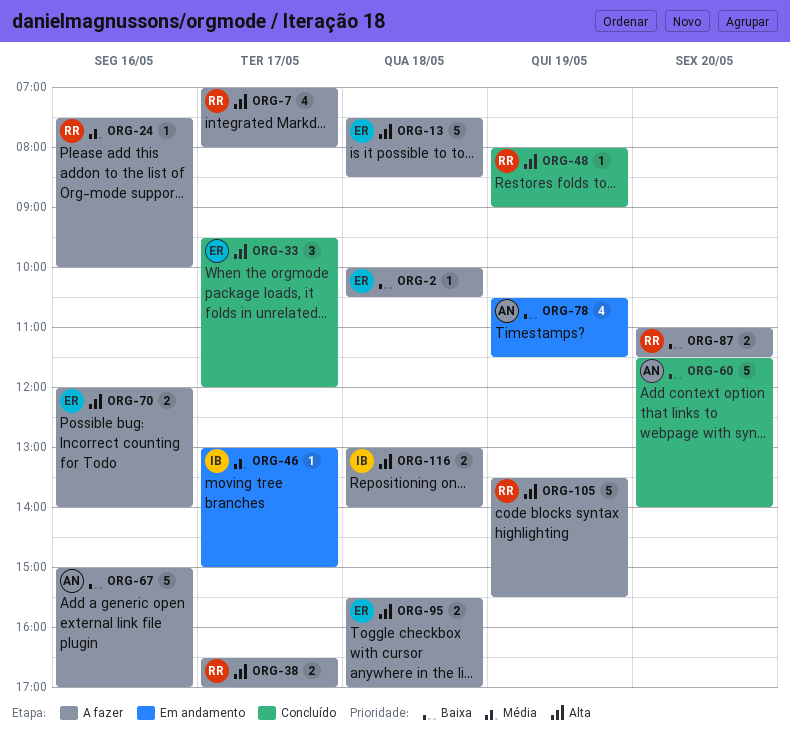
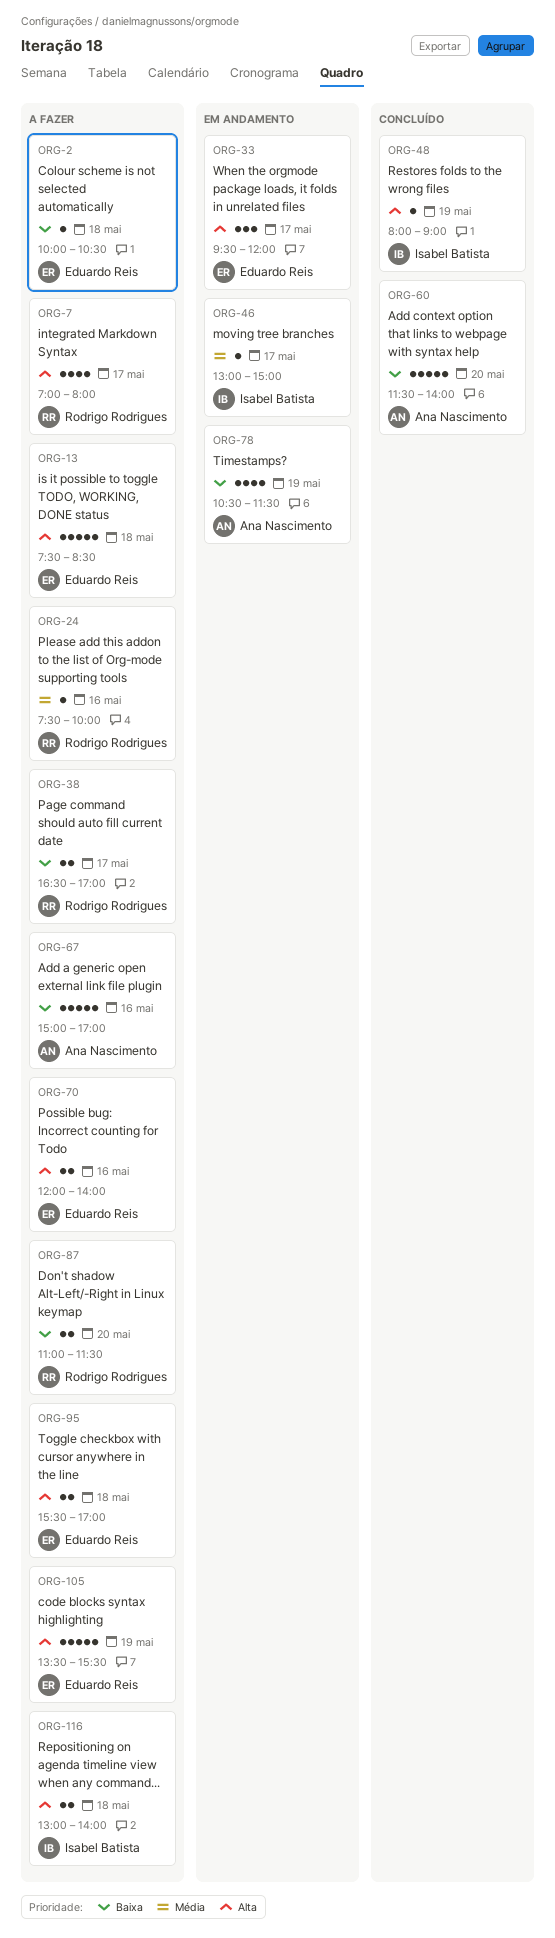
ORG-33, status: Concluído -> Em andamento
ORG-38, priority: Alta -> Baixa
ORG-48, owner: Rodrigo Rodrigues -> Isabel Batista
ORG-105, owner: Rodrigo Rodrigues -> Eduardo Reis

